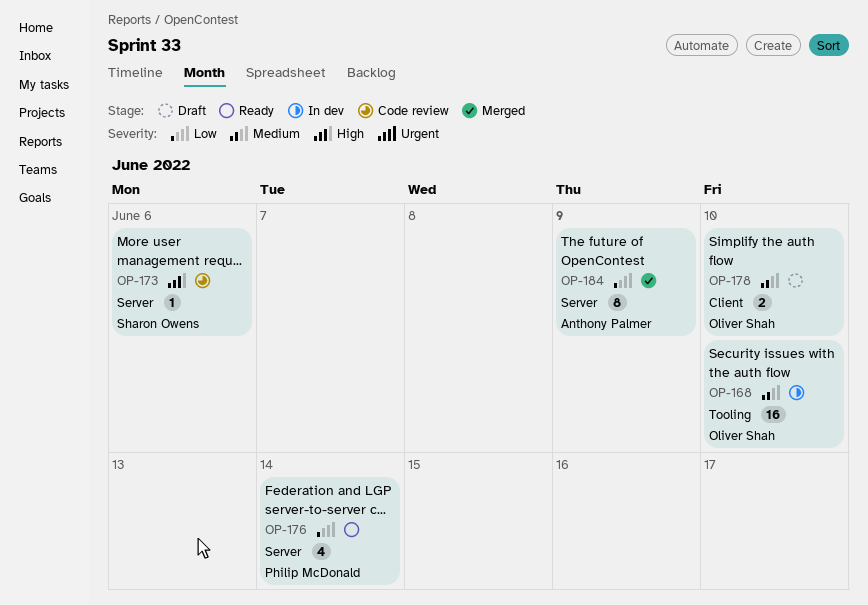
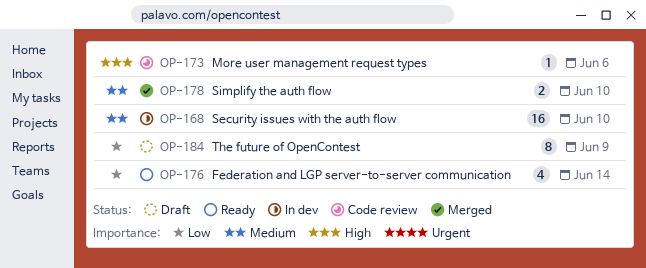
OP-178, status: Draft -> Merged
OP-184, status: Merged -> Draft

